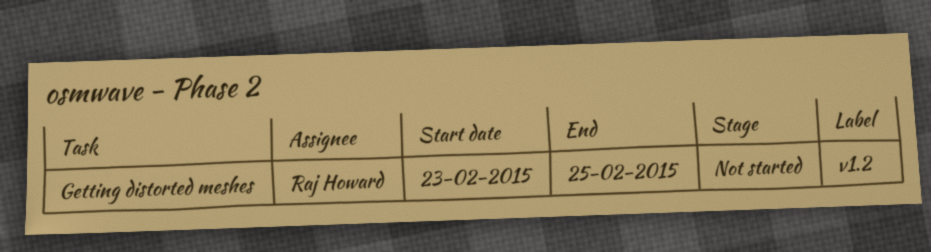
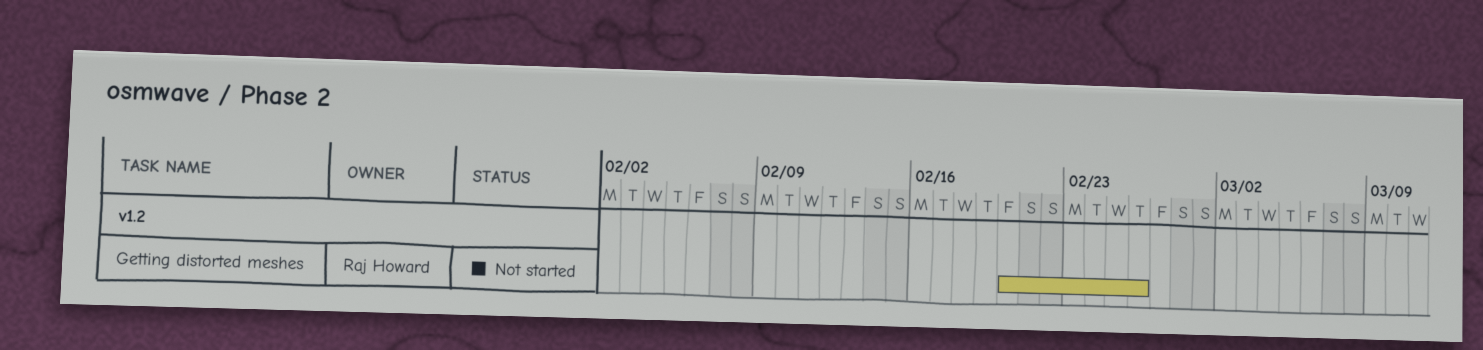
Getting distorted meshes, start: Feb 23 -> Feb 20
Getting distorted meshes, due: Feb 25 -> Feb 26

